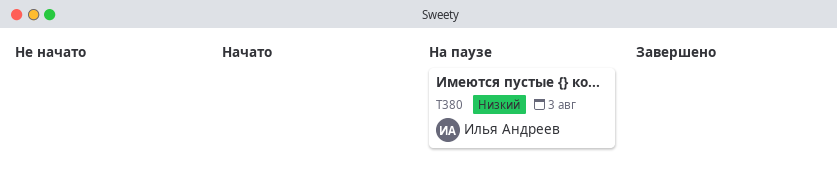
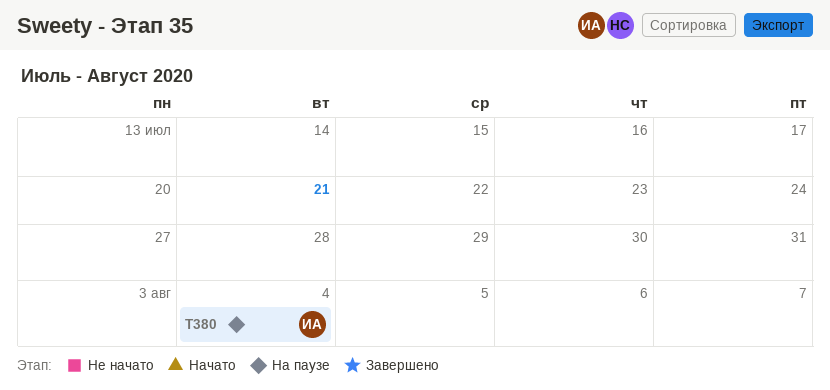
T380, due: Aug 3 -> Aug 4

